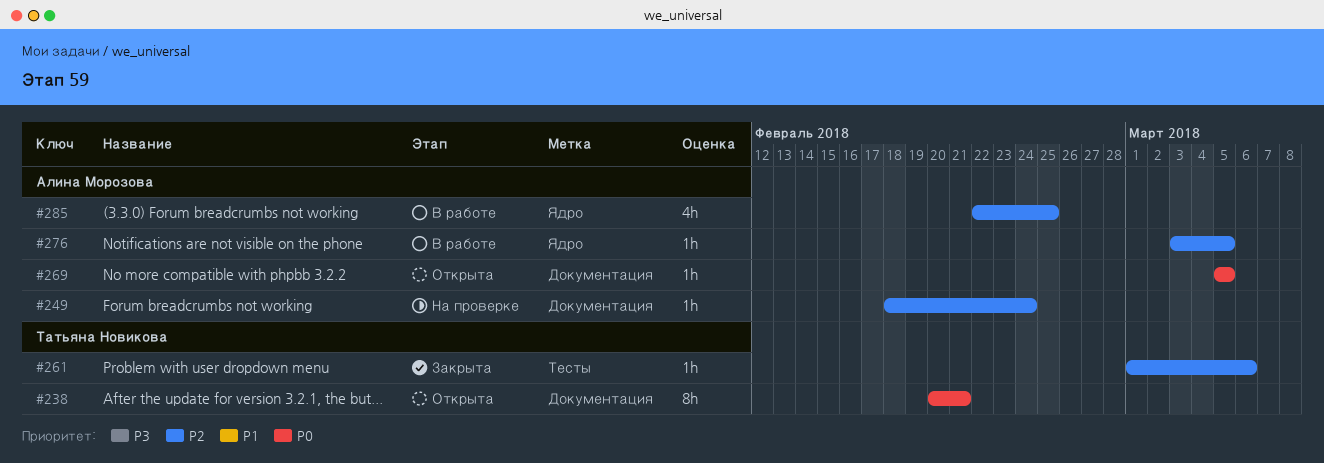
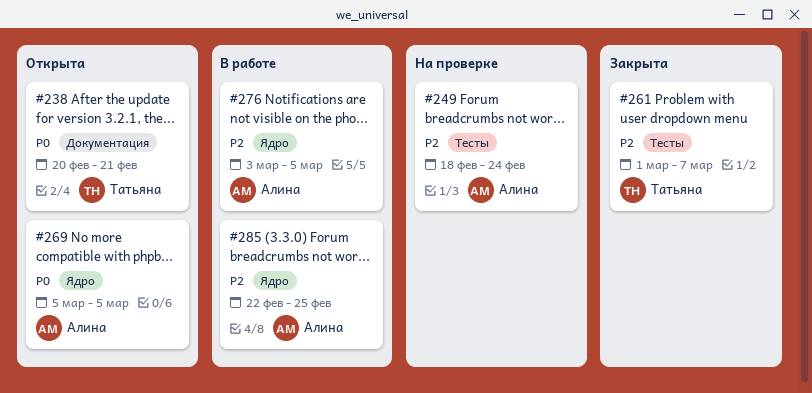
#249, label: Документация -> Тесты
#261, due: Mar 6 -> Mar 7
#269, label: Документация -> Ядро

